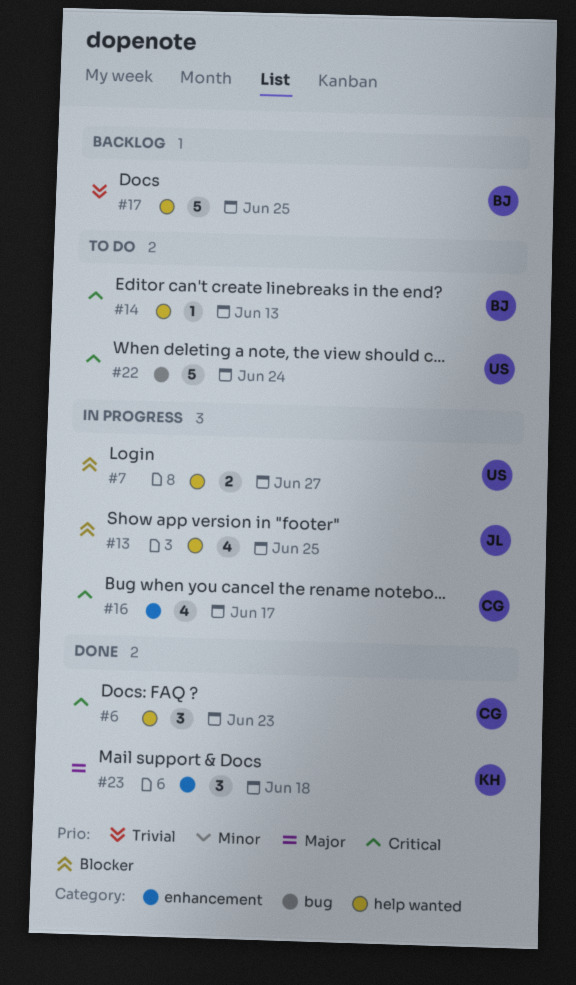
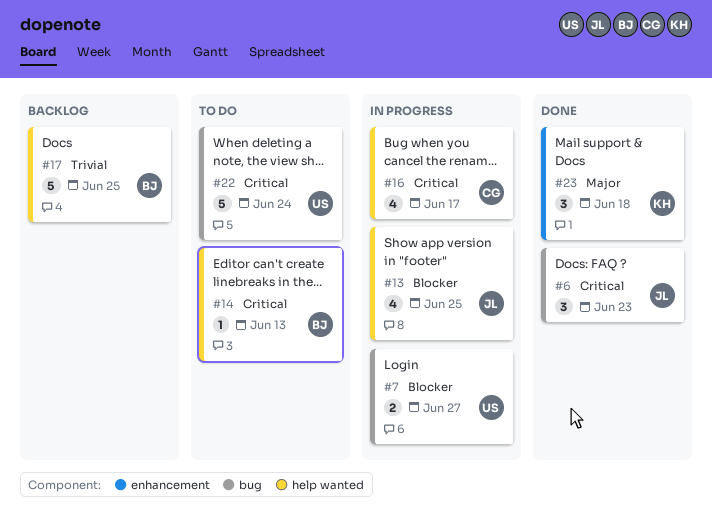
#6, owner: CG -> JL
#6, label: help wanted -> bug
#7, label: help wanted -> bug
#16, label: enhancement -> help wanted

